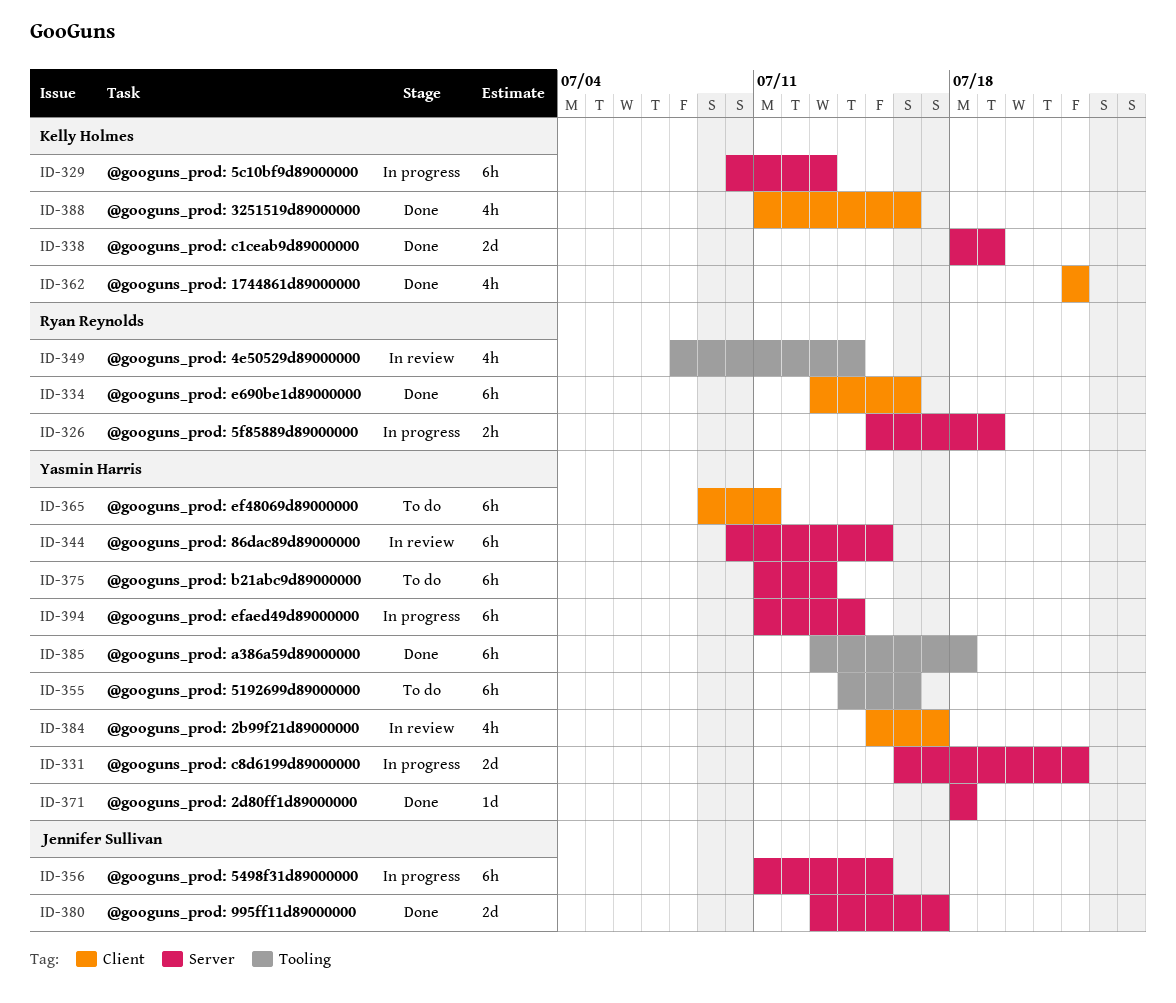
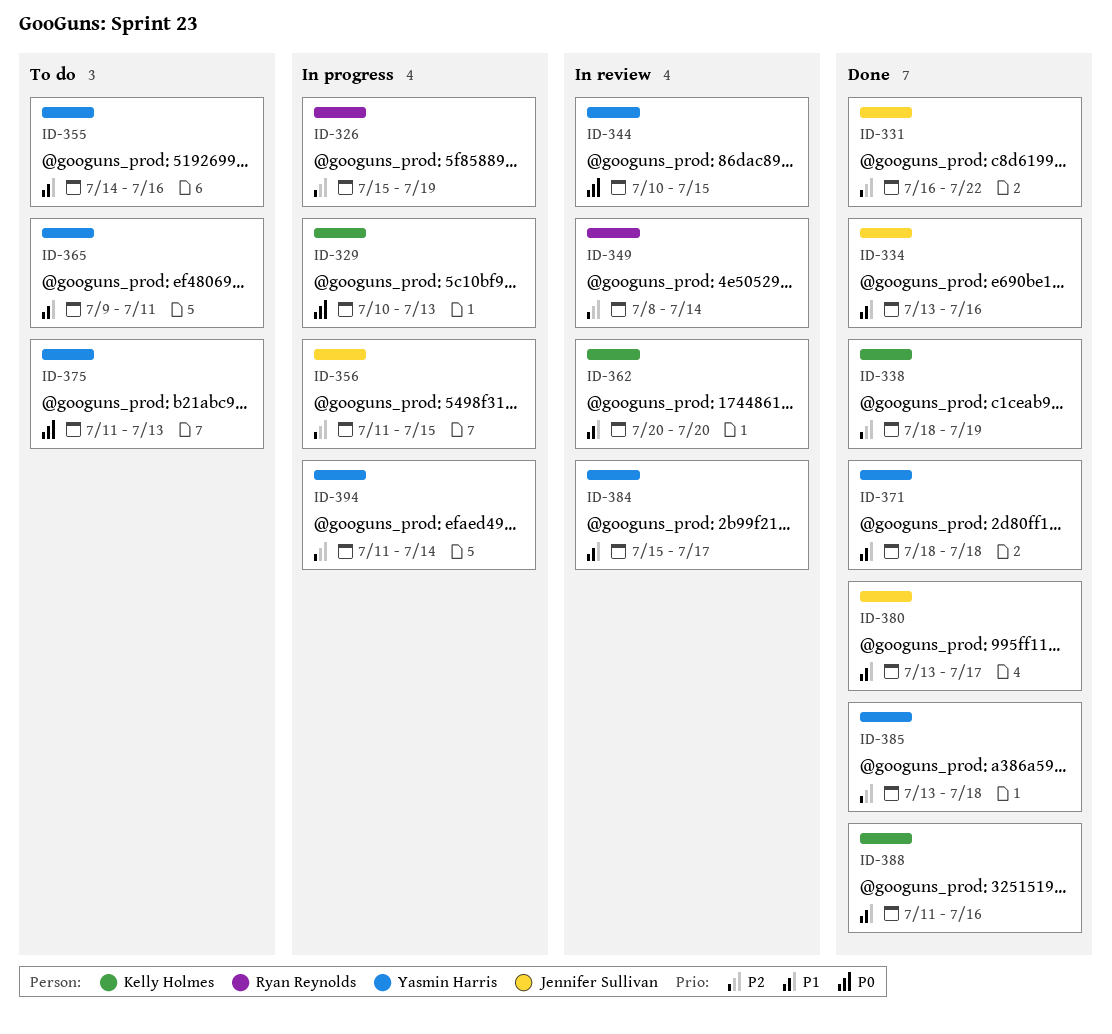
ID-331, status: In progress -> Done
ID-331, owner: Yasmin Harris -> Jennifer Sullivan
ID-334, owner: Ryan Reynolds -> Jennifer Sullivan
ID-362, status: Done -> In review
ID-362, start: Jul 22 -> Jul 20
ID-362, due: Jul 22 -> Jul 20

